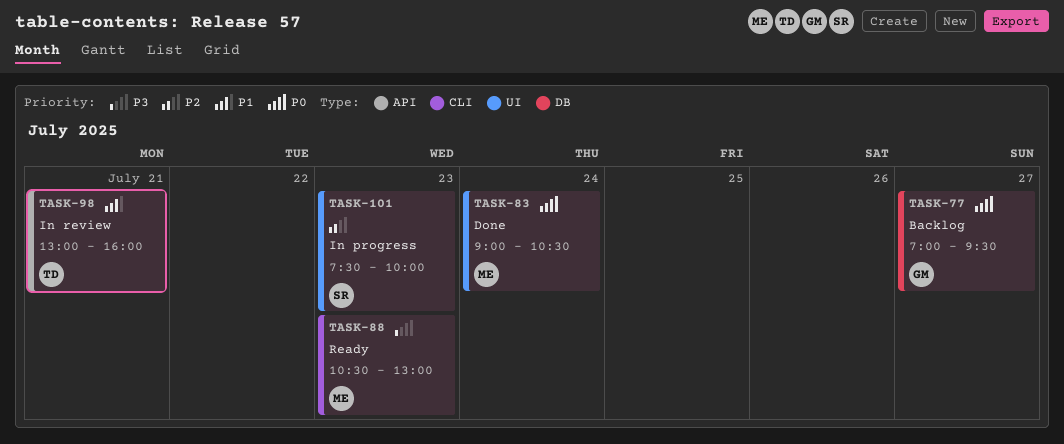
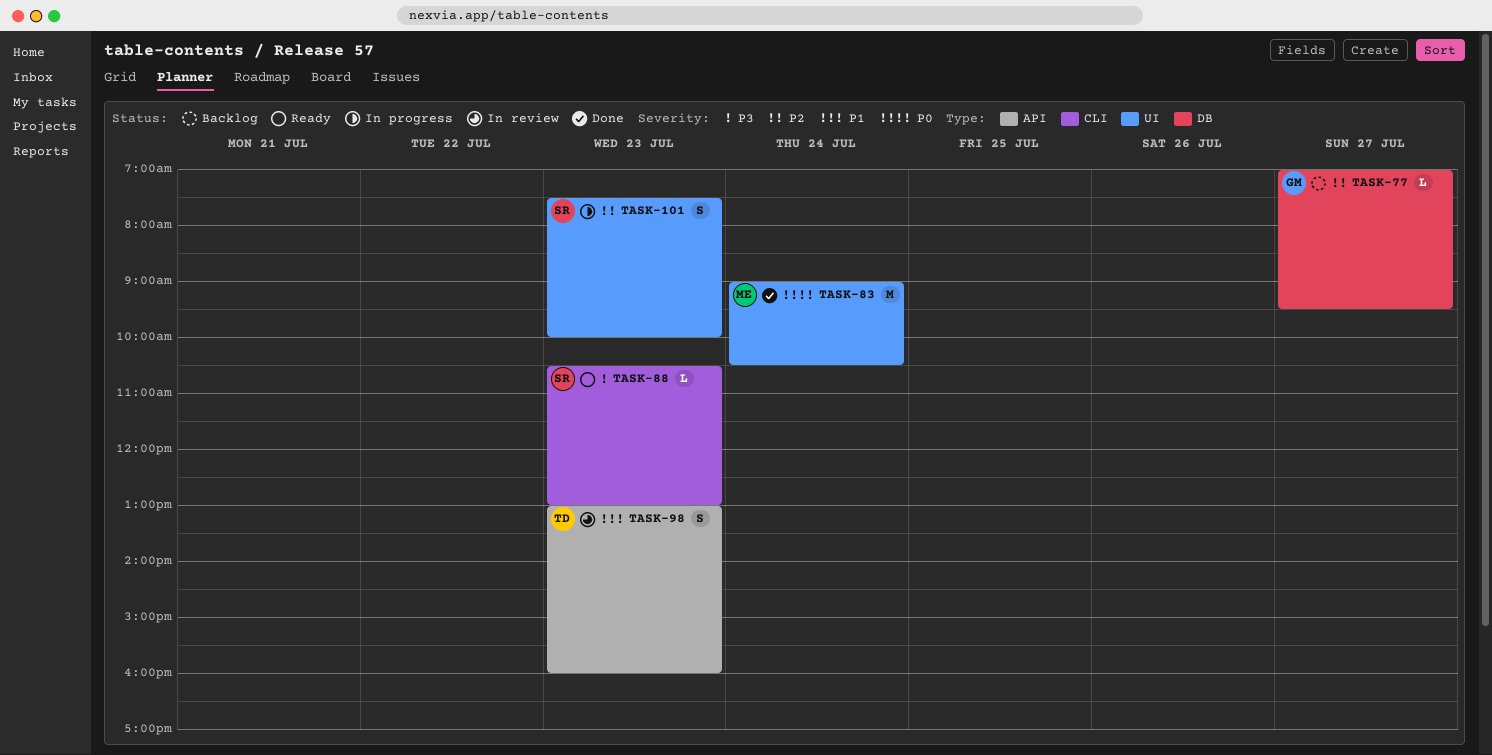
TASK-77, priority: P0 -> P2
TASK-88, owner: ME -> SR
TASK-98, day: Jul 21 -> Jul 23

